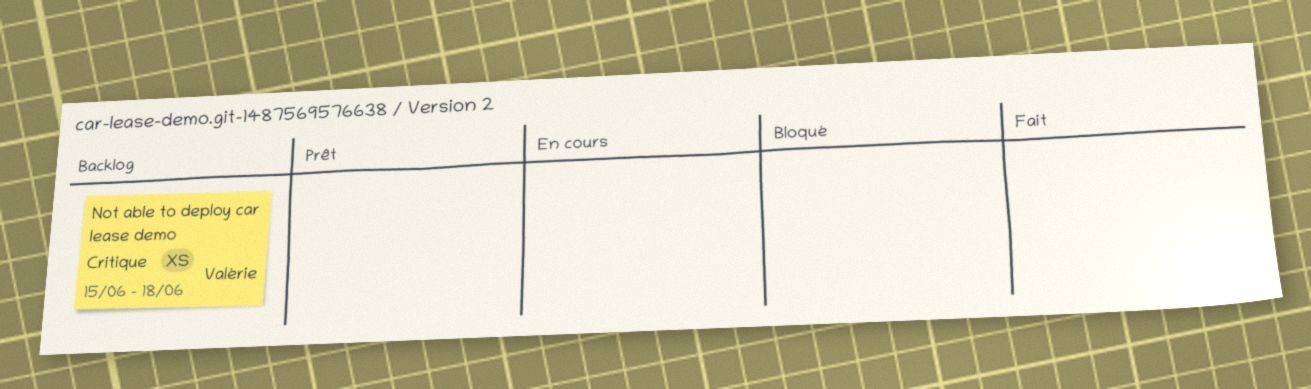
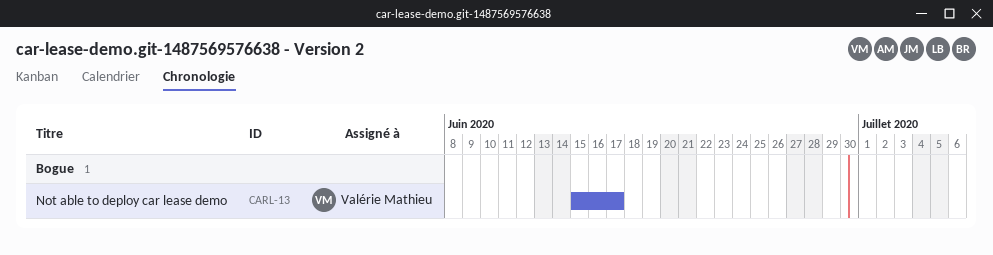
Not able to deploy car lease demo, due: Jun 18 -> Jun 17

